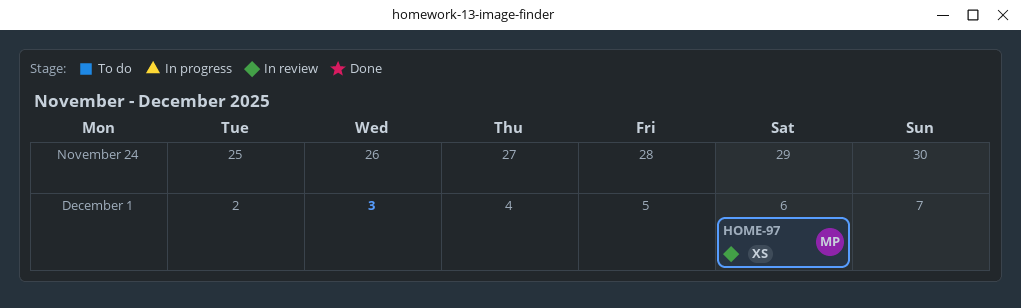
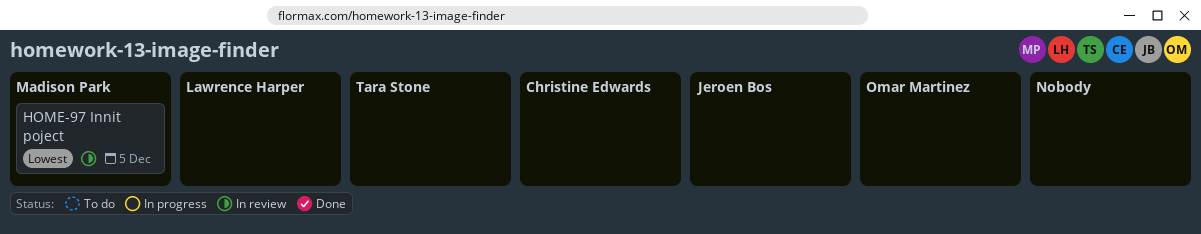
HOME-97, due: Dec 6 -> Dec 5

